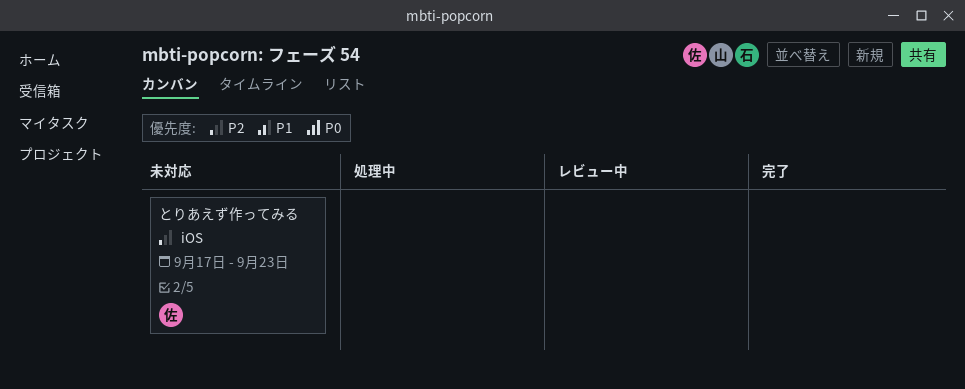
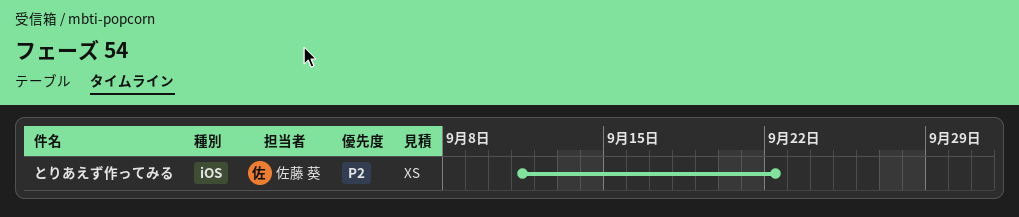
とりあえず作ってみる, start: Sep 17 -> Sep 11
とりあえず作ってみる, due: Sep 23 -> Sep 22

